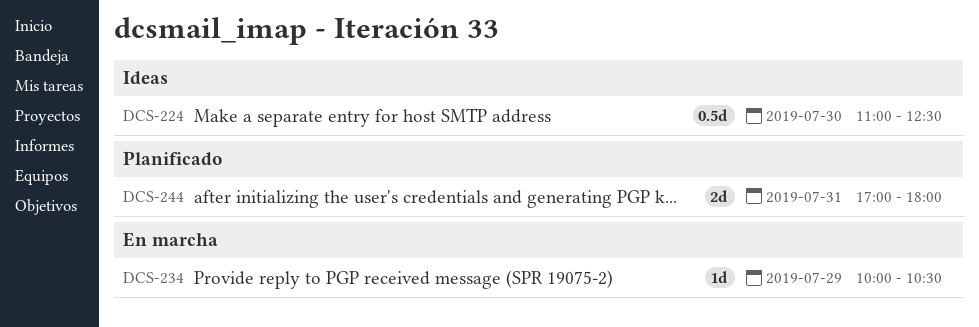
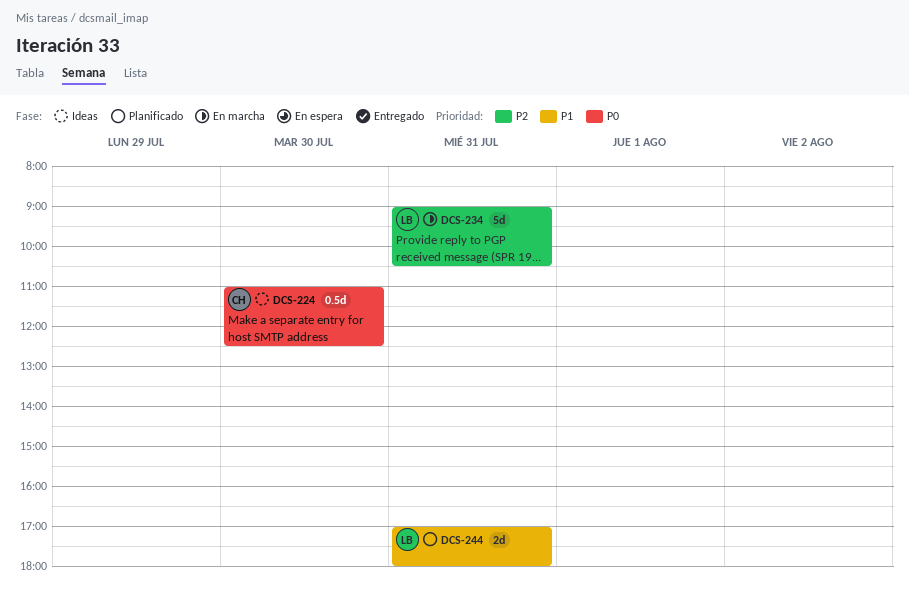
DCS-234, estimate: 1d -> 5d
DCS-234, day: Jul 29 -> Jul 31
DCS-234, begins: 10:00 -> 09:00

